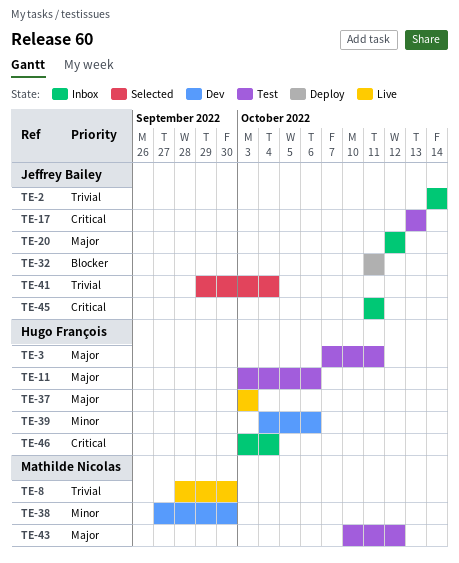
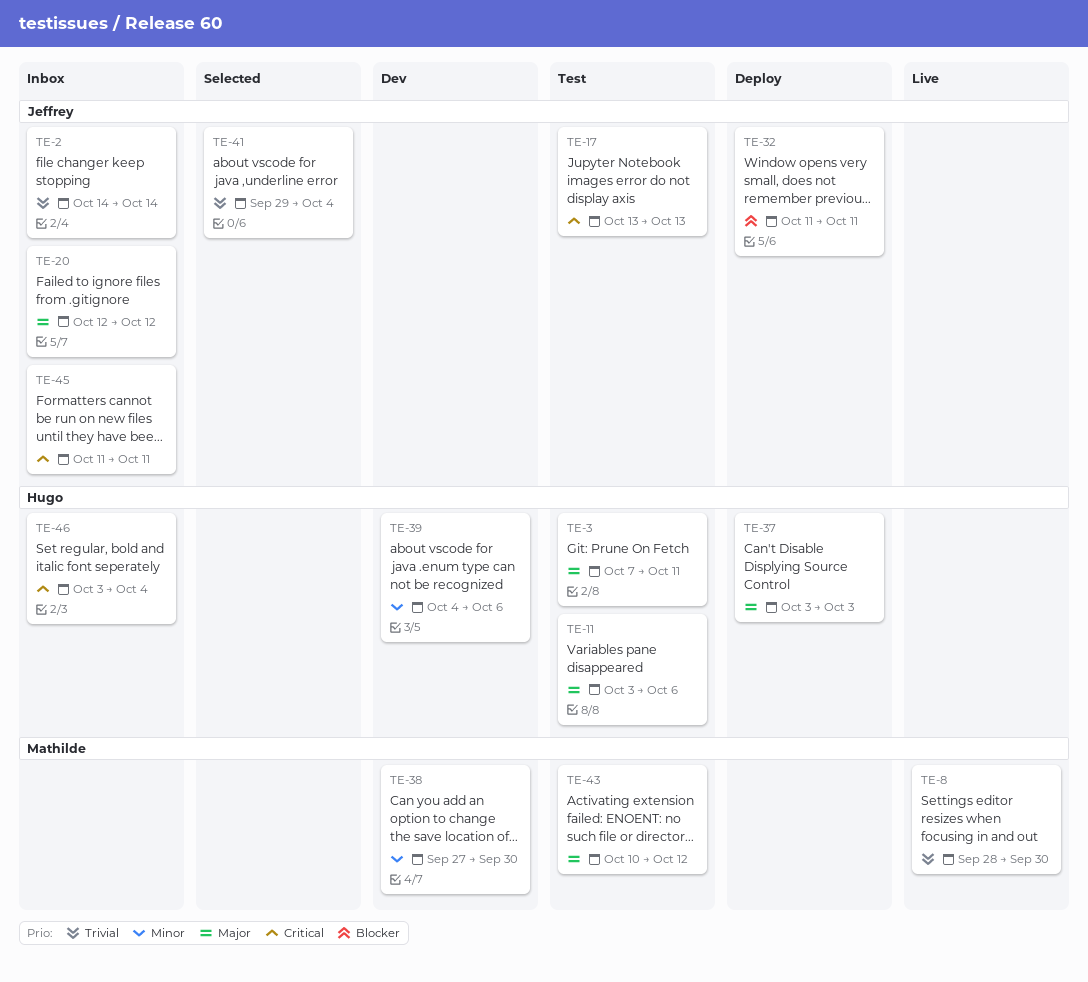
TE-37, status: Live -> Deploy

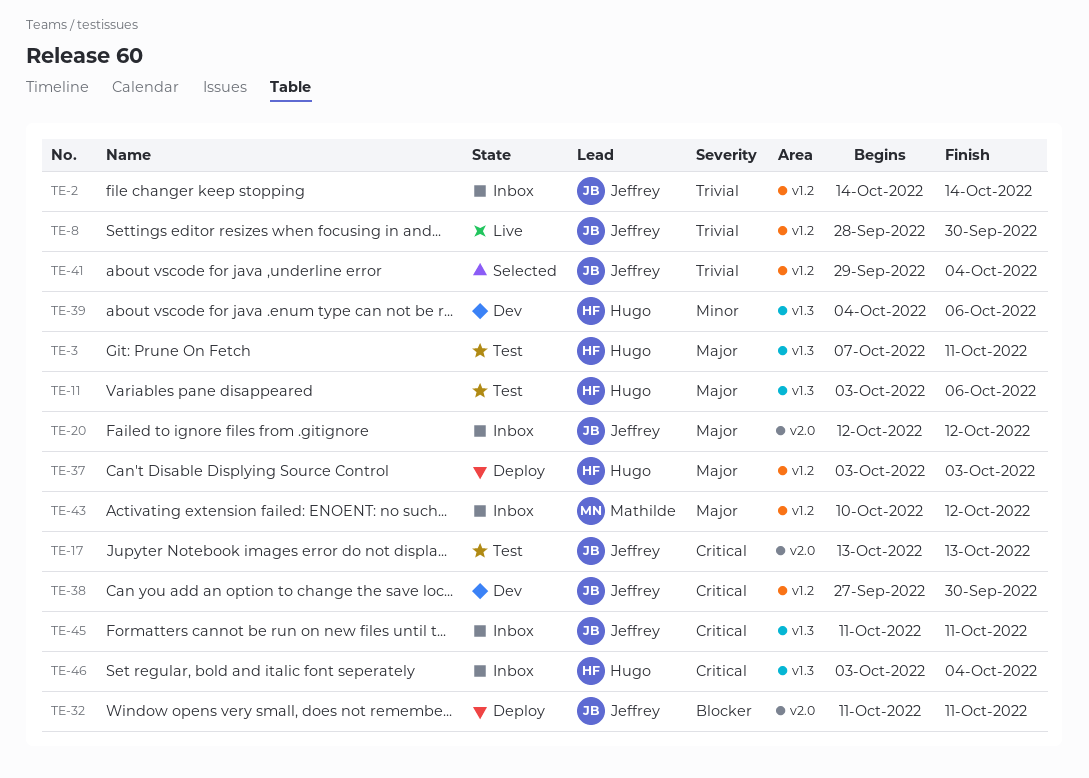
TE-8, owner: Mathilde -> Jeffrey
TE-38, owner: Mathilde -> Jeffrey
TE-38, priority: Minor -> Critical
TE-43, status: Test -> Inbox

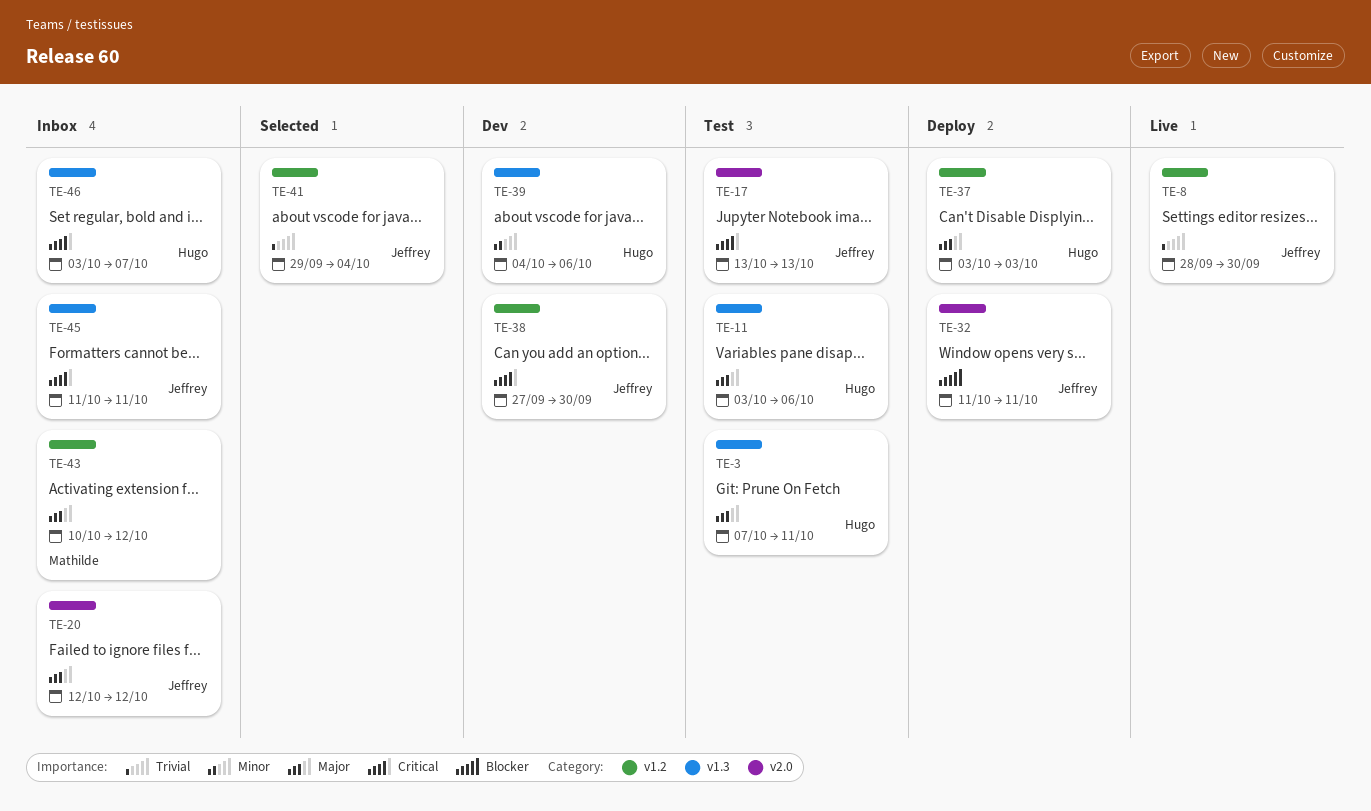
TE-2: present -> none
TE-46, due: Oct 4 -> Oct 7

